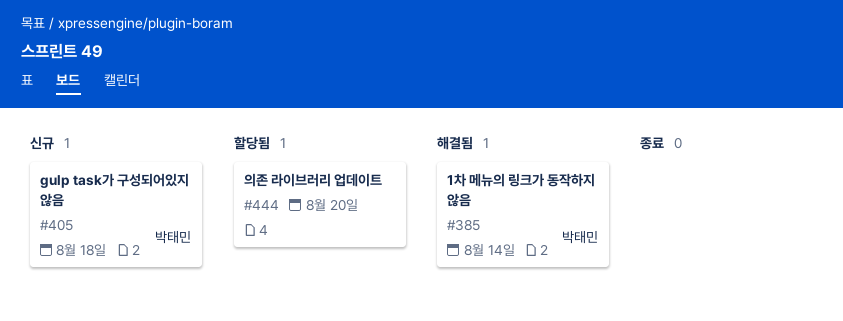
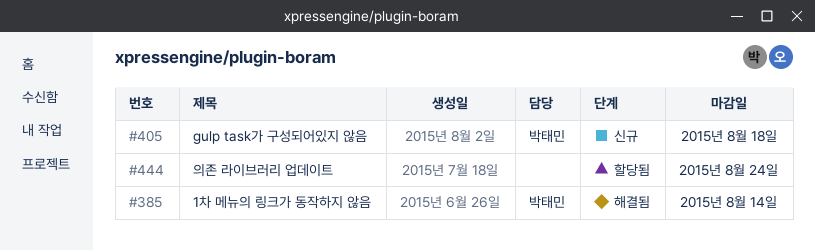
#444, due: Aug 20 -> Aug 24

